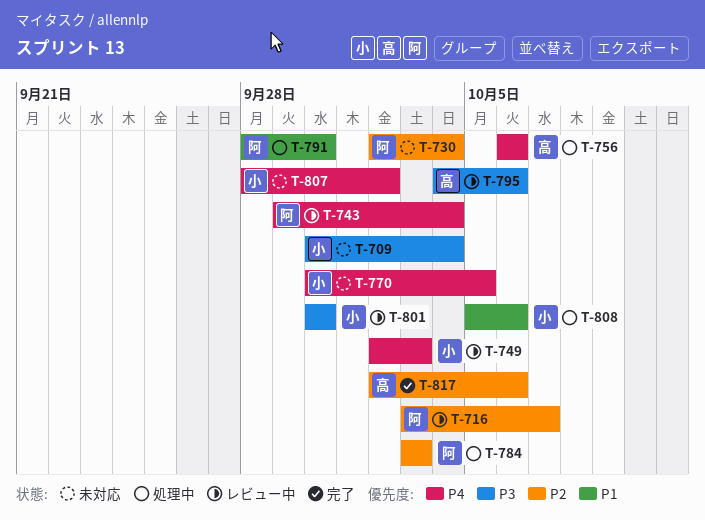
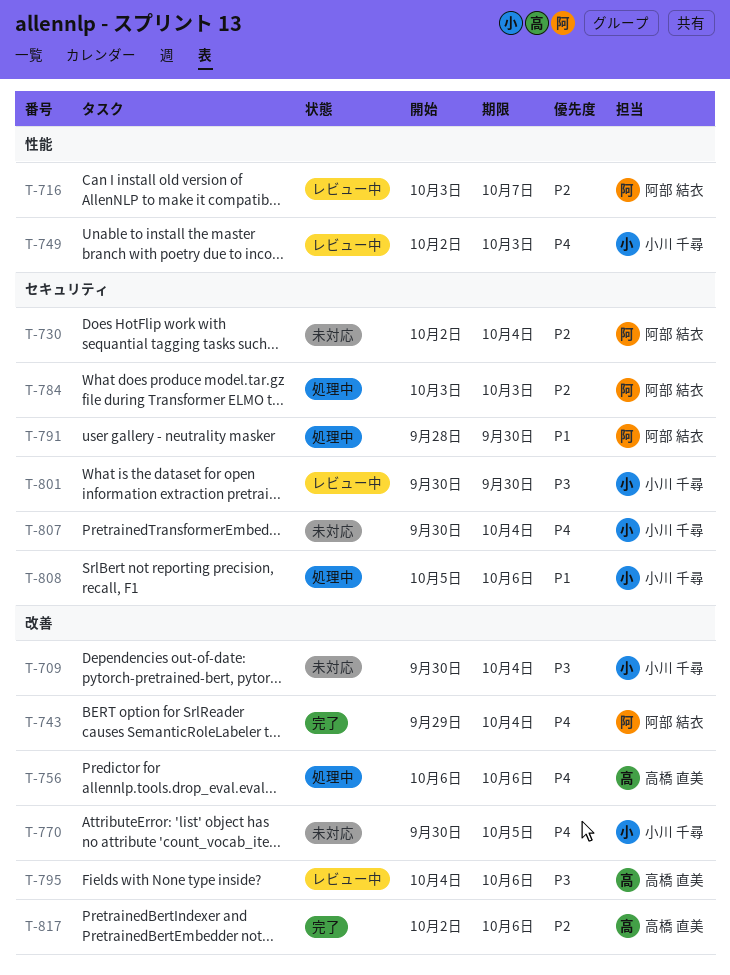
T-743, status: レビュー中 -> 完了
T-807, start: Sep 28 -> Sep 30
T-807, due: Oct 2 -> Oct 4

